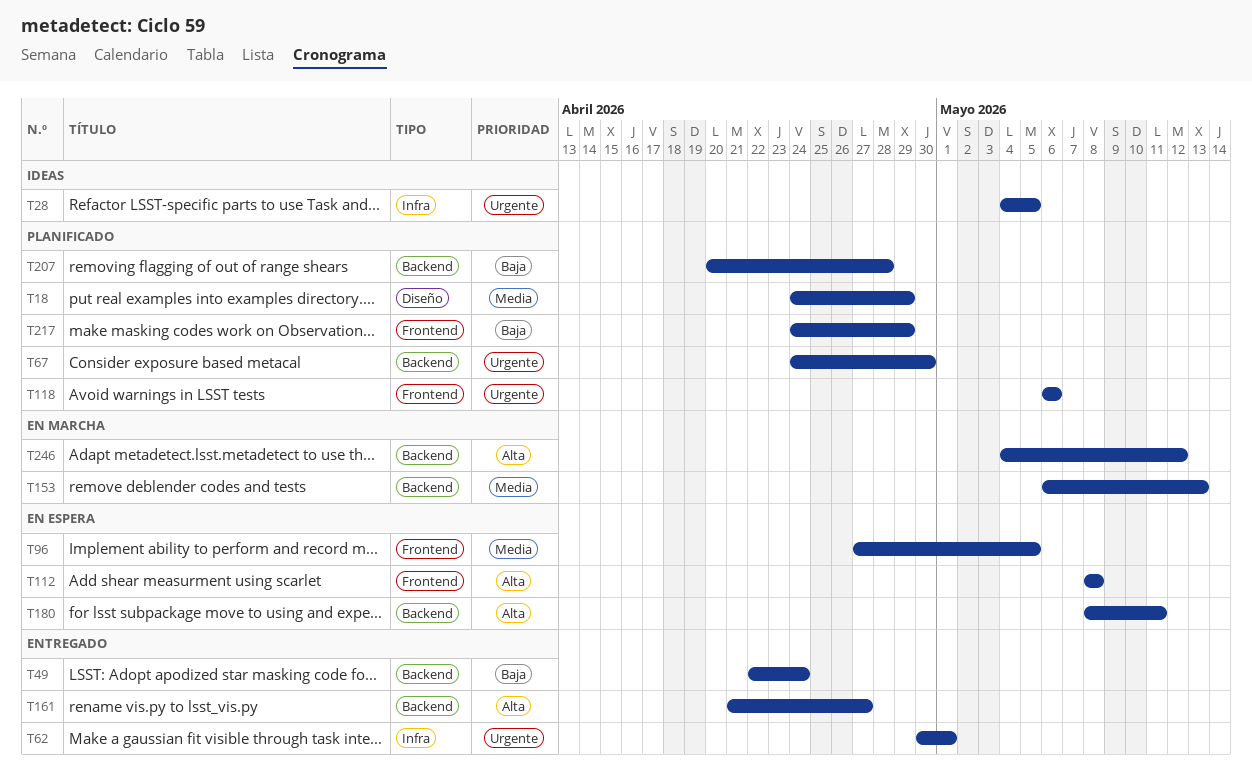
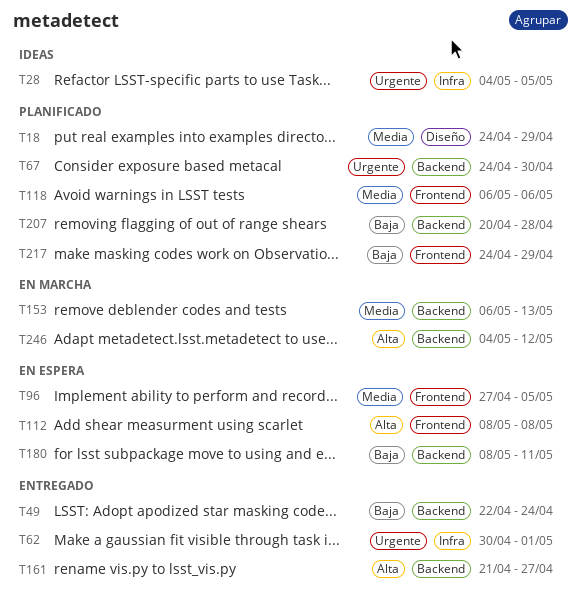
T118, priority: Urgente -> Media
T180, priority: Alta -> Baja

